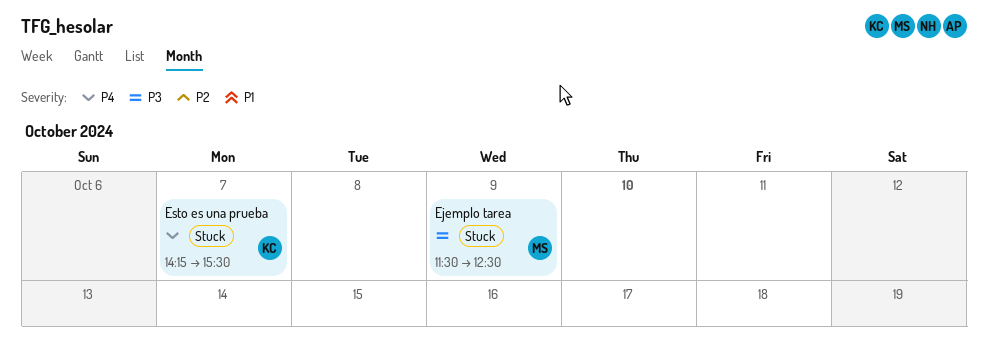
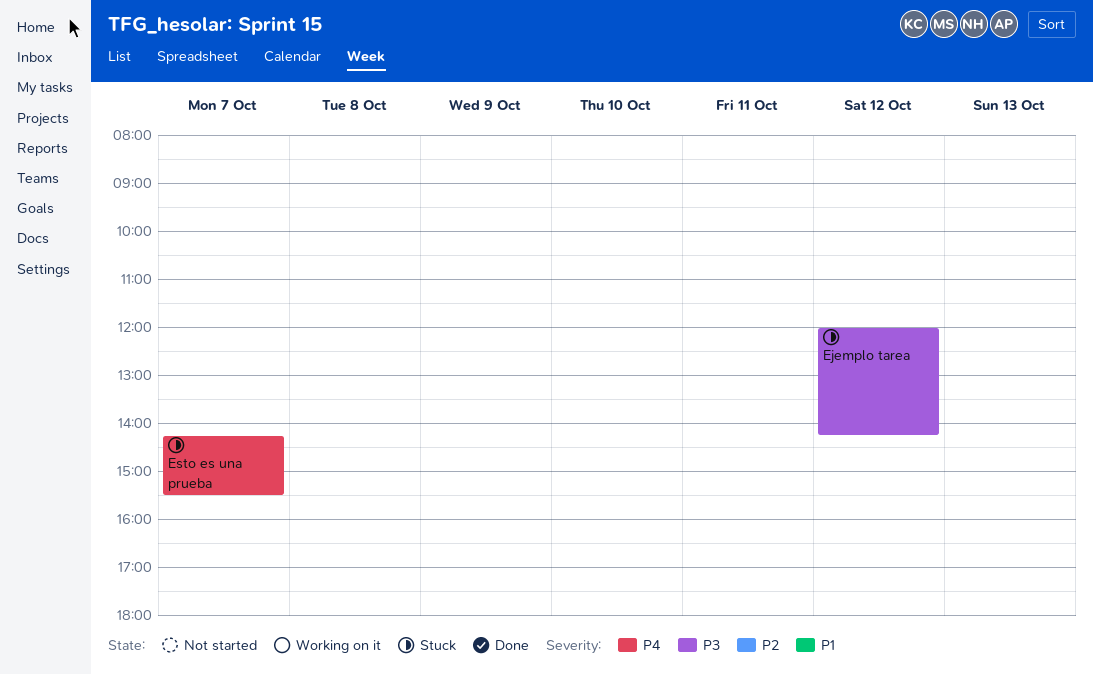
Ejemplo tarea, day: Oct 9 -> Oct 12
Ejemplo tarea, begins: 11:30 -> 12:00
Ejemplo tarea, ends: 12:30 -> 14:15

